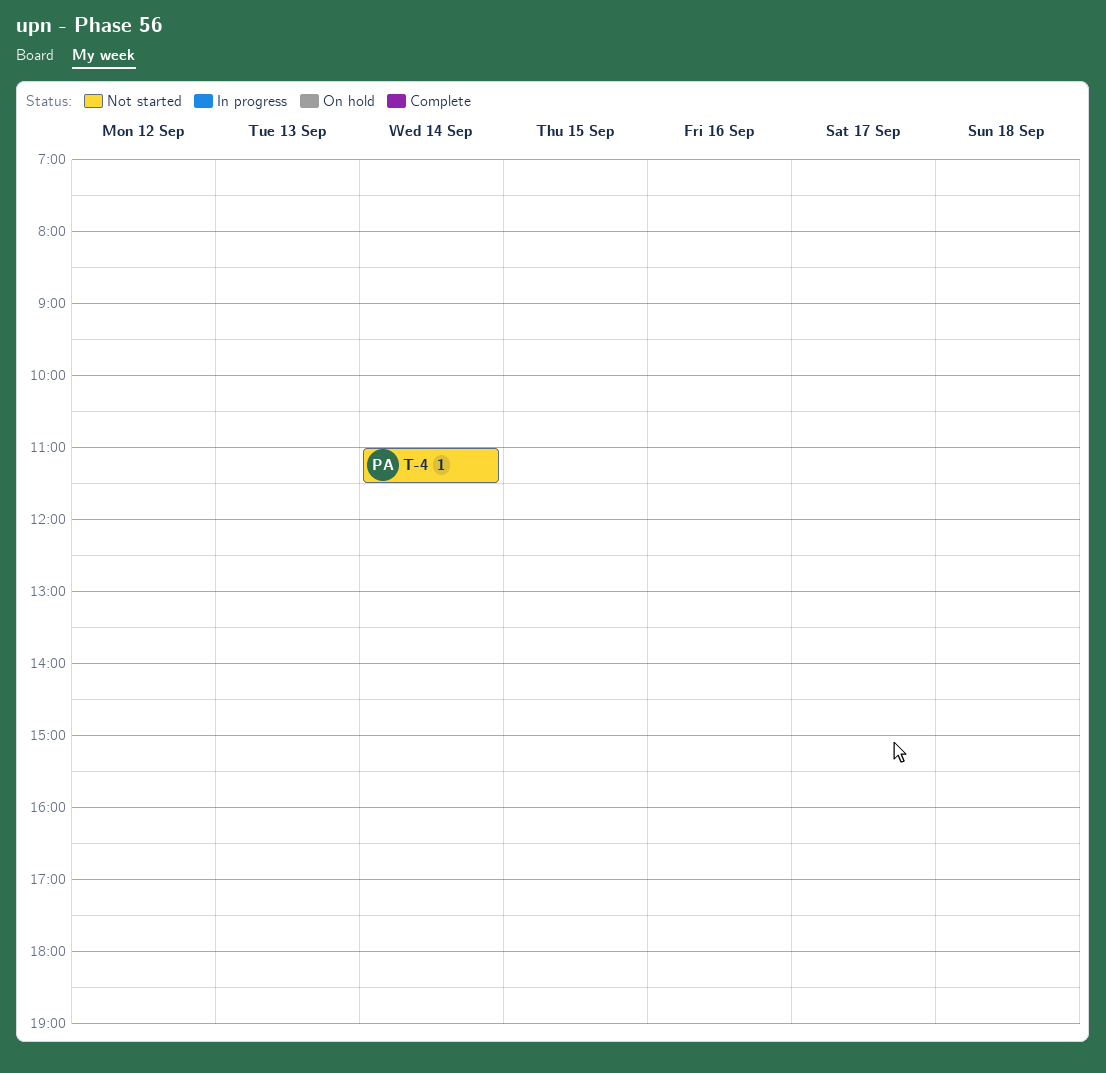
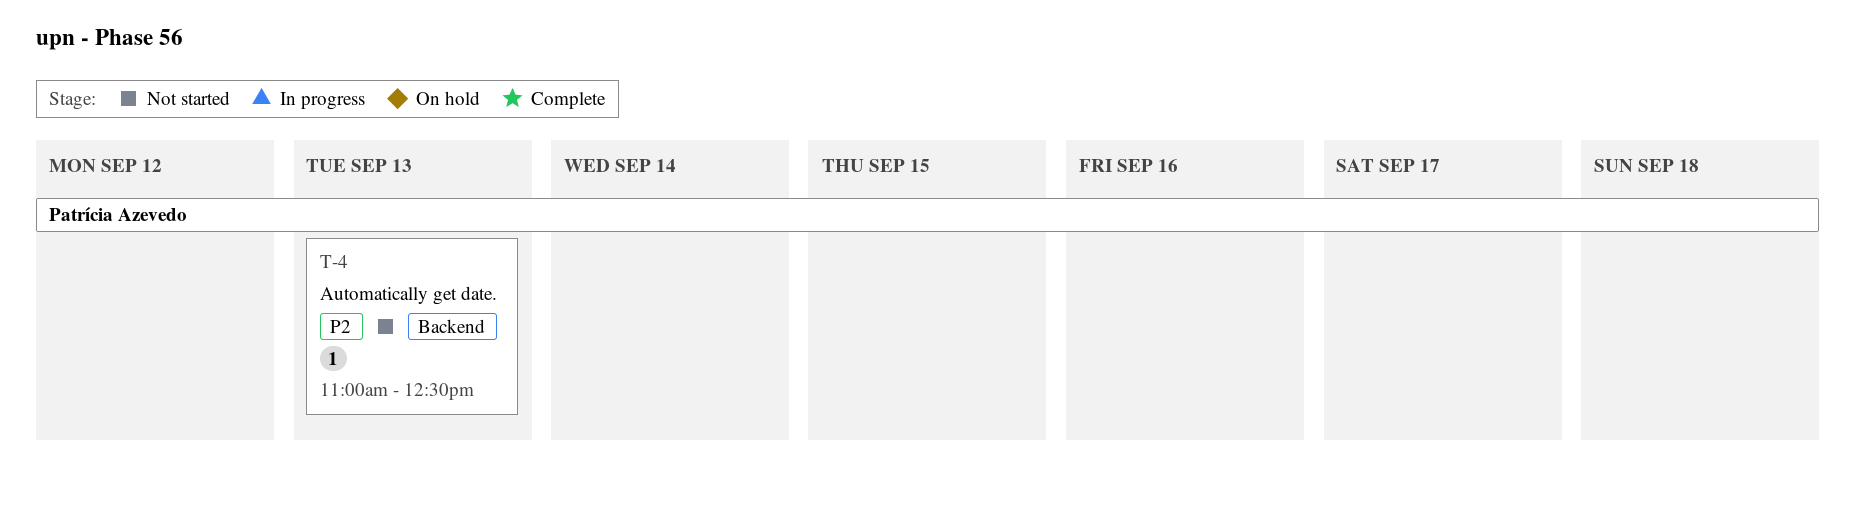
T-4, day: Sep 14 -> Sep 13
T-4, ends: 11:30 -> 12:30

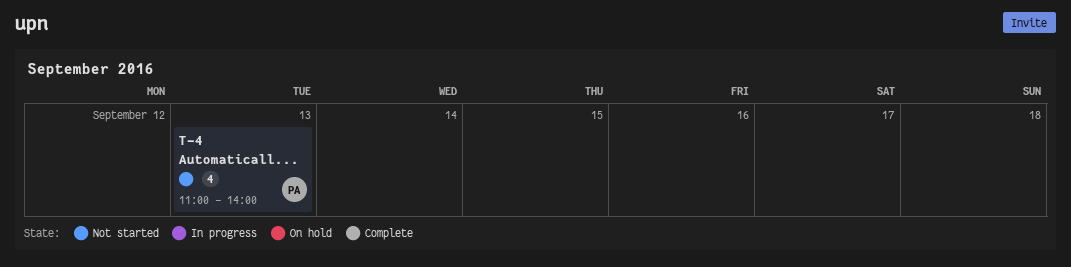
T-4, estimate: 1 -> 4
T-4, ends: 12:30 -> 14:00

